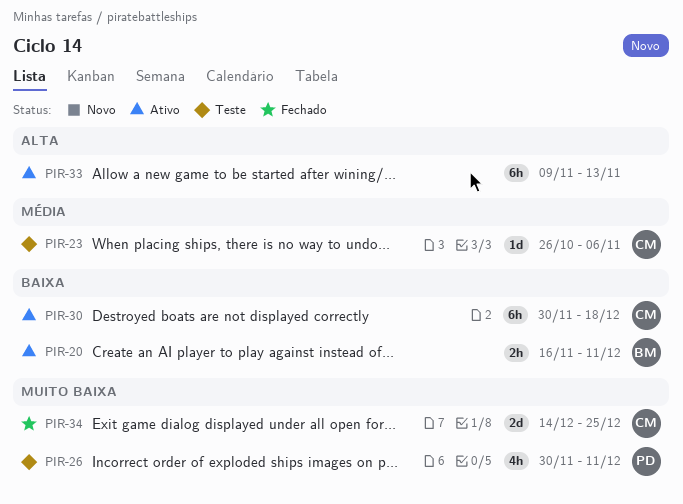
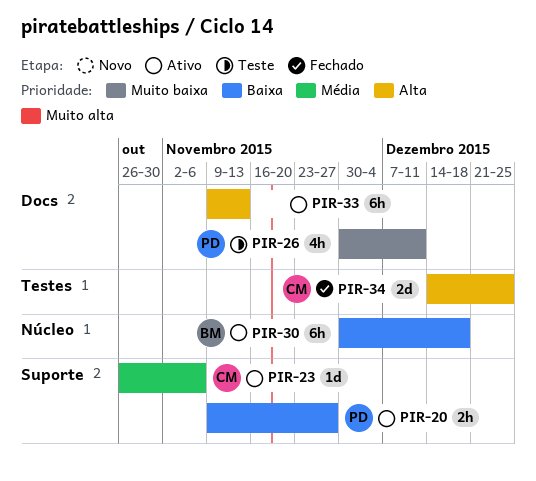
PIR-20, owner: BM -> PD
PIR-20, start: Nov 16 -> Nov 9
PIR-20, due: Dec 11 -> Nov 27
PIR-23, status: Teste -> Ativo
PIR-30, owner: CM -> BM
PIR-34, priority: Muito baixa -> Alta

